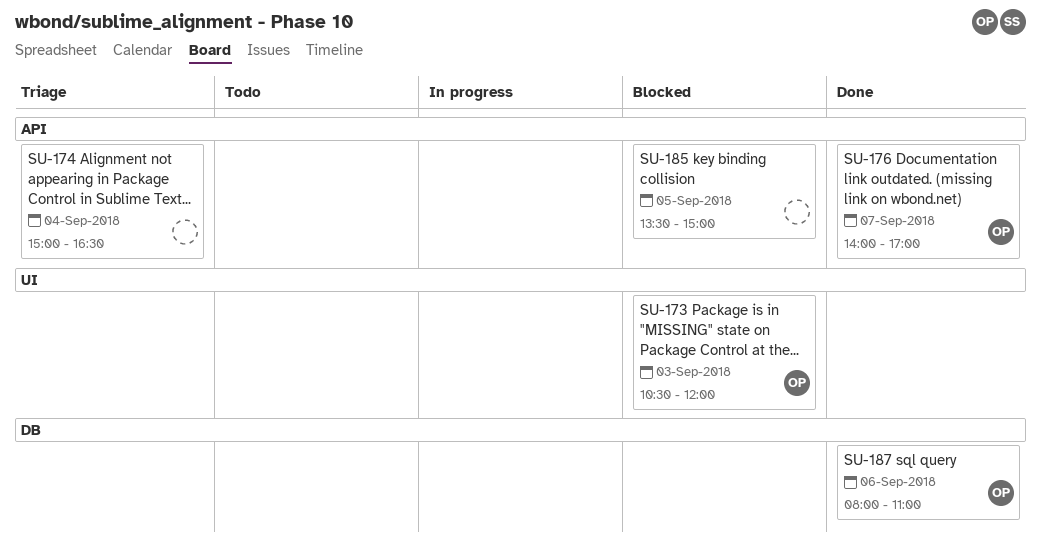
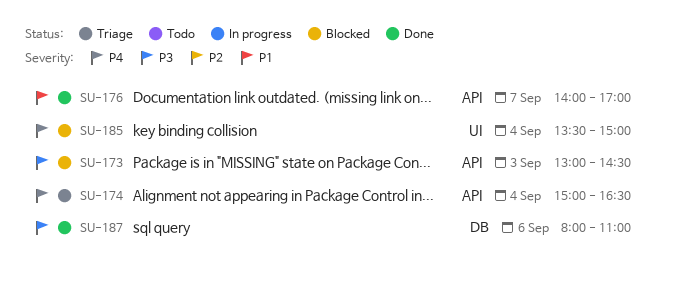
SU-173, label: UI -> API
SU-173, begins: 10:30 -> 13:00
SU-173, ends: 12:00 -> 14:30
SU-185, label: API -> UI
SU-185, day: Sep 5 -> Sep 4

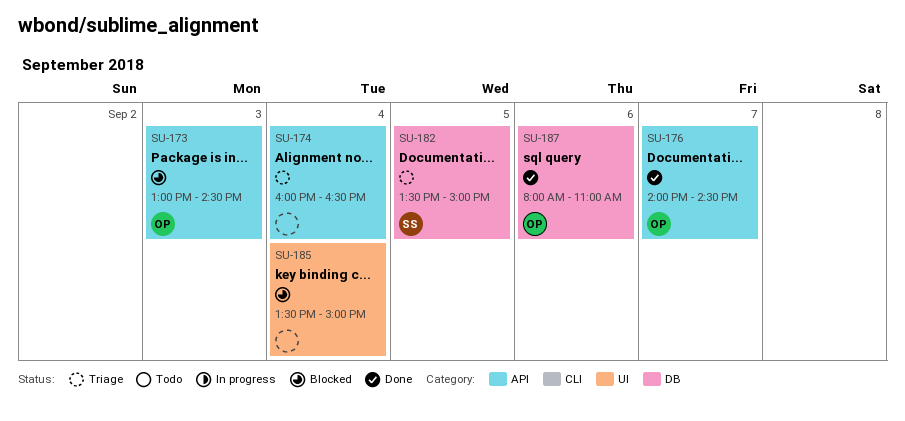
SU-174, begins: 15:00 -> 16:00
SU-176, ends: 17:00 -> 14:30
SU-182: none -> present

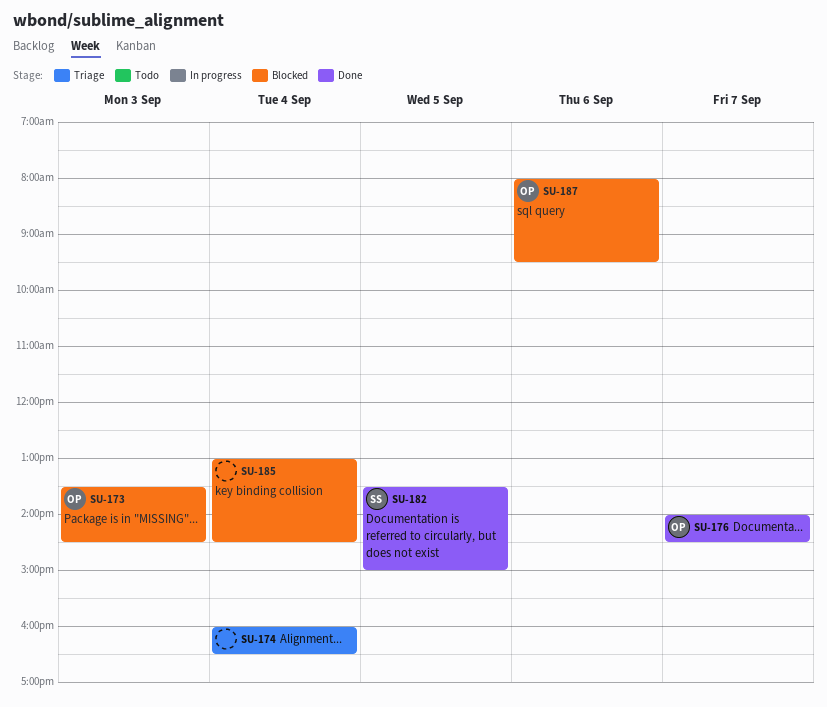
SU-173, begins: 13:00 -> 13:30
SU-182, status: Triage -> Done
SU-185, begins: 13:30 -> 13:00
SU-185, ends: 15:00 -> 14:30
SU-187, status: Done -> Blocked
SU-187, ends: 11:00 -> 09:30

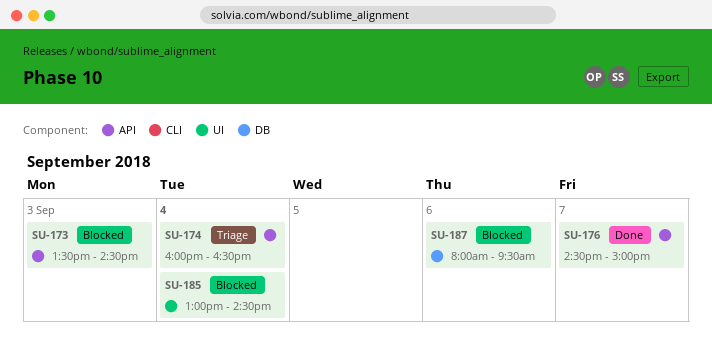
SU-176, begins: 14:00 -> 14:30
SU-176, ends: 14:30 -> 15:00
SU-182: present -> none

